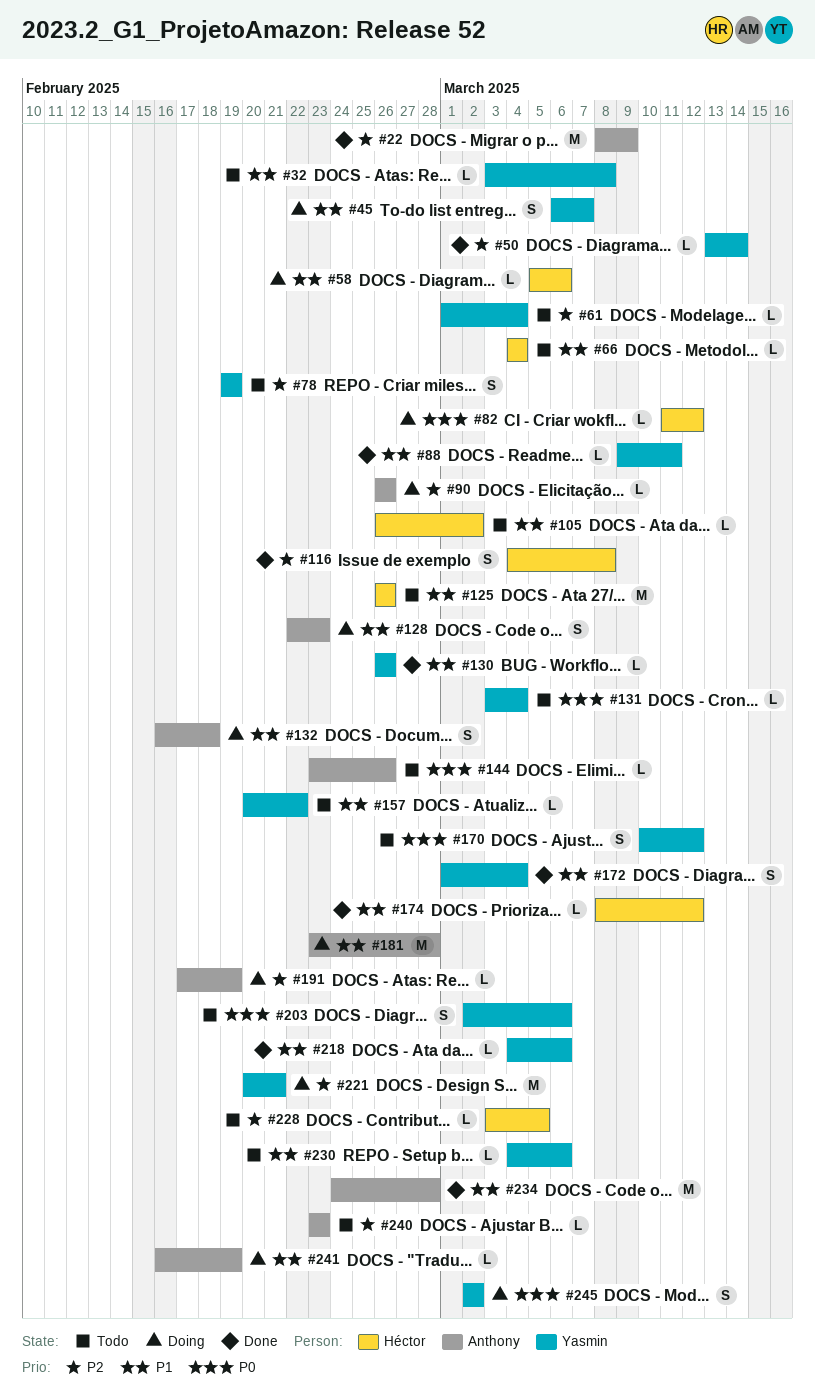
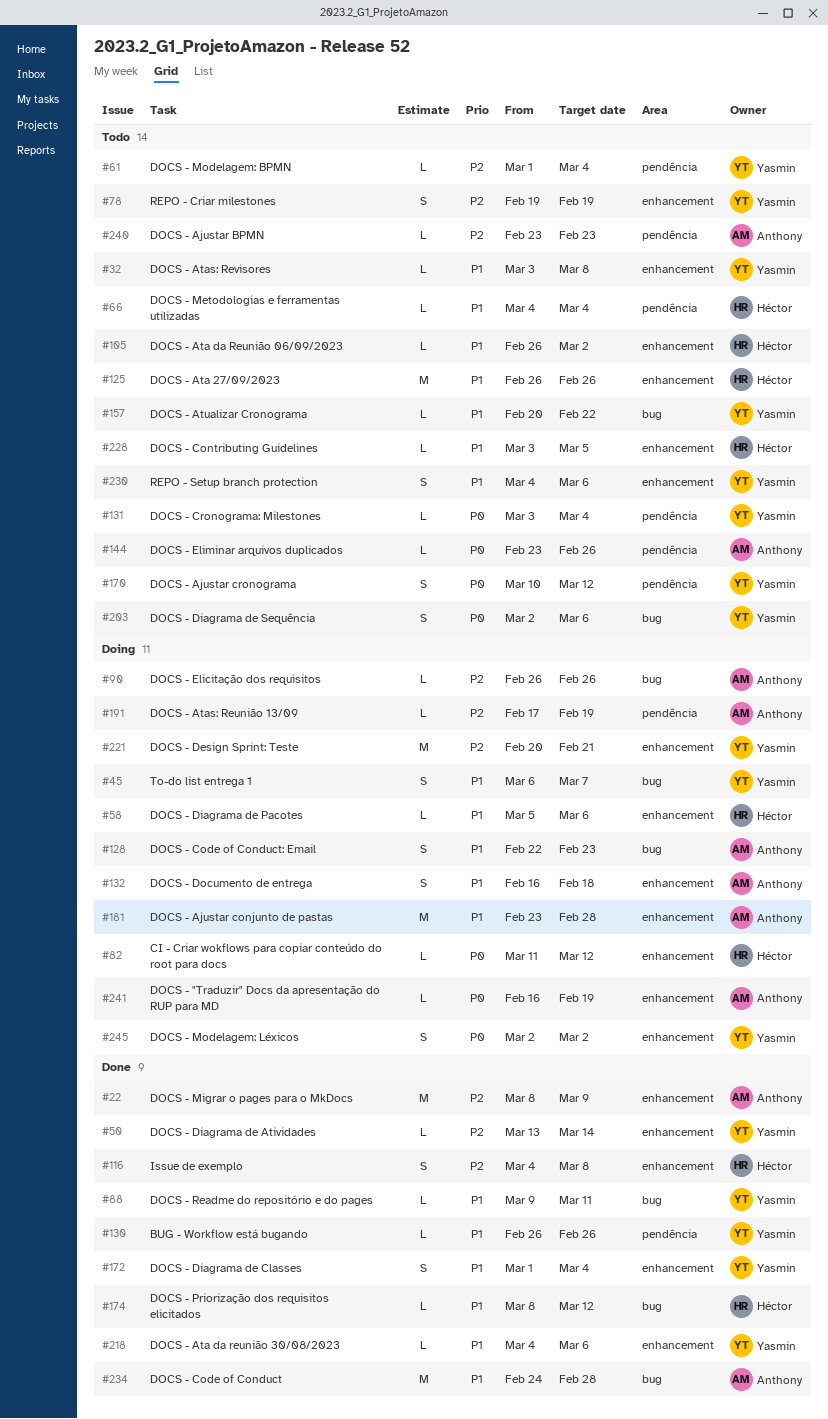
#228, priority: P2 -> P1
#230, estimate: L -> S
#241, priority: P1 -> P0

